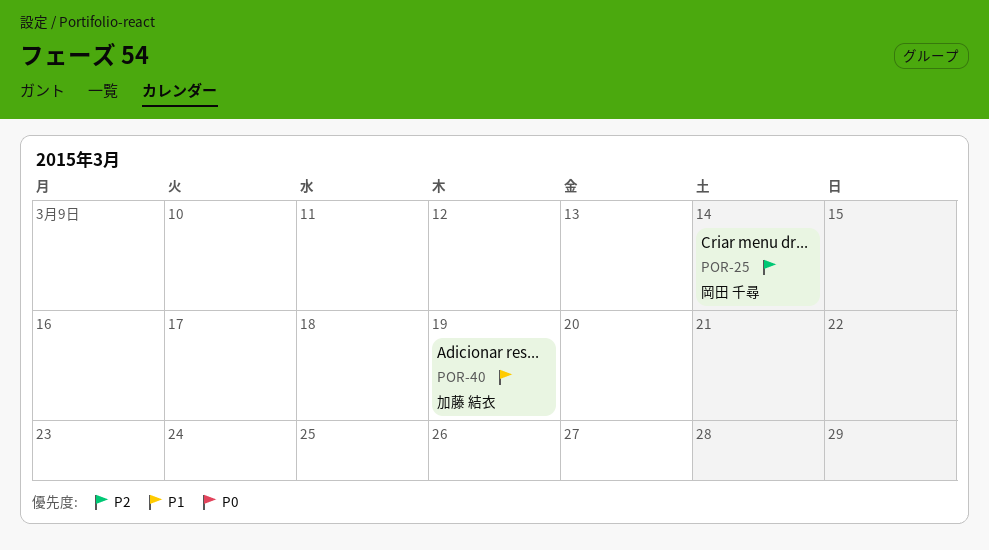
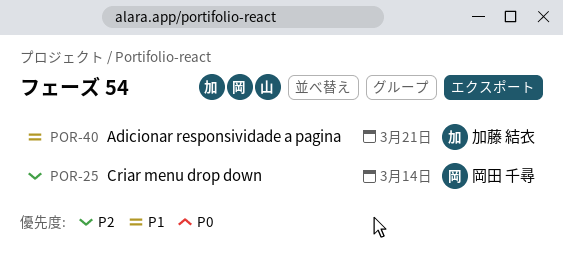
POR-40, due: Mar 19 -> Mar 21

